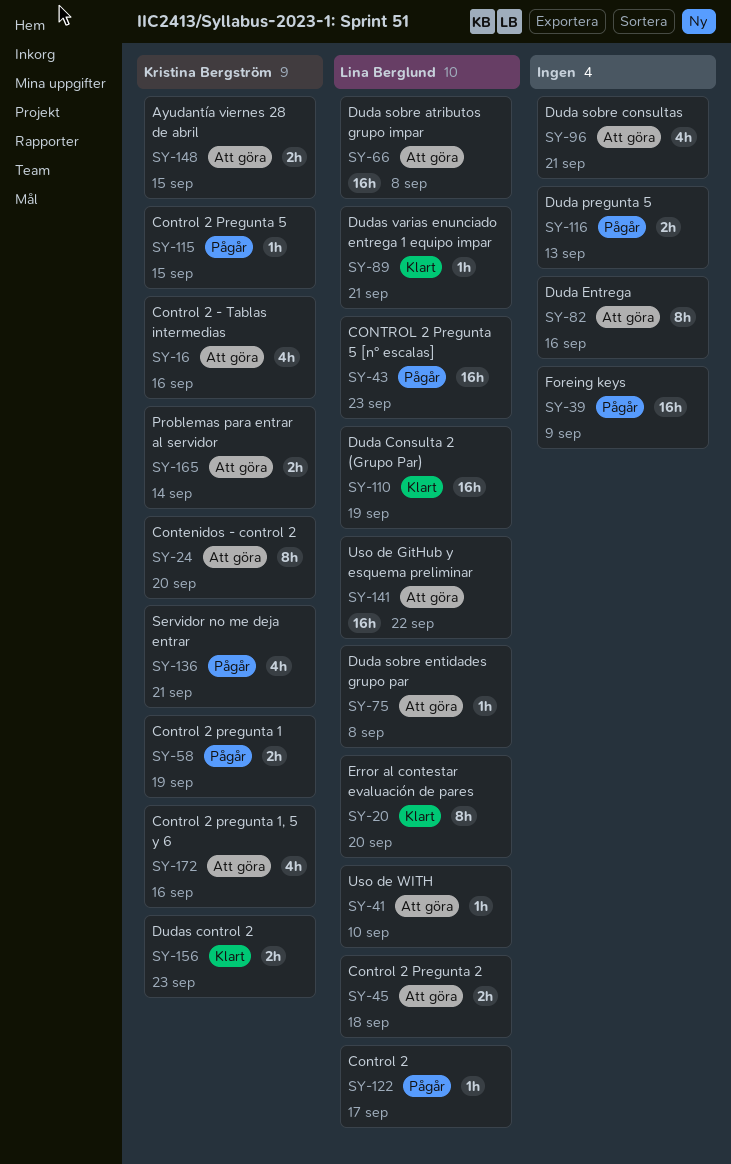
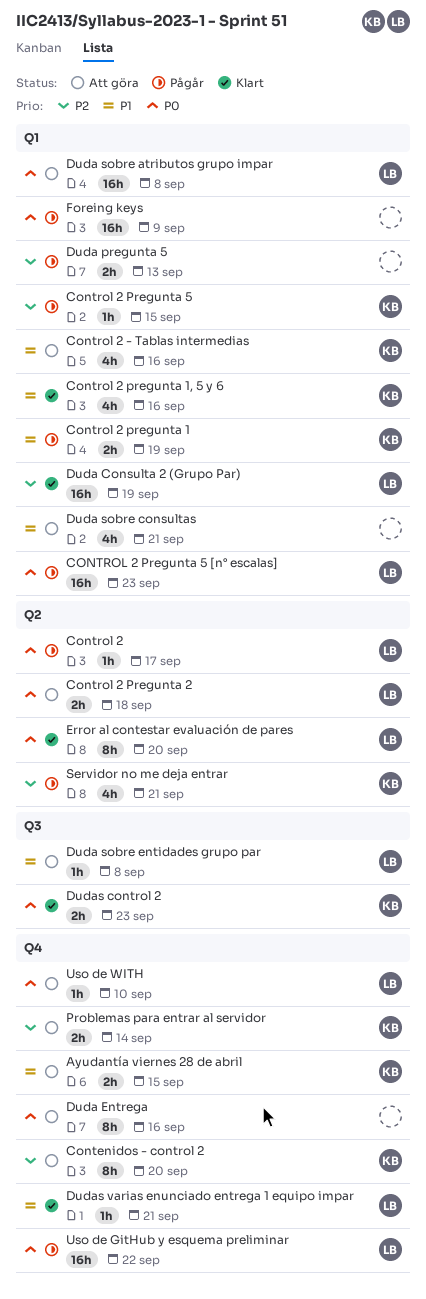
Control 2 pregunta 1, 5 y 6, status: Att göra -> Klart
Uso de GitHub y esquema preliminar, status: Att göra -> Pågår

